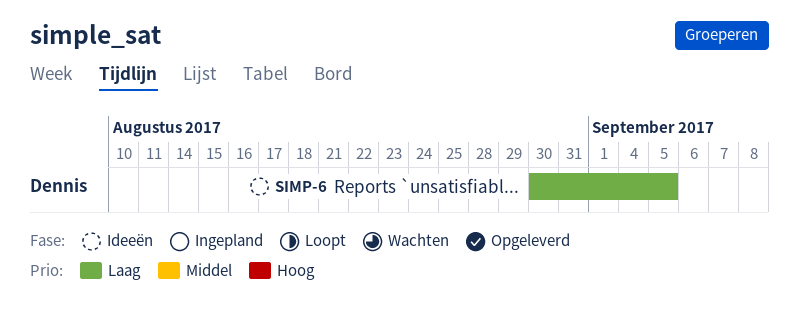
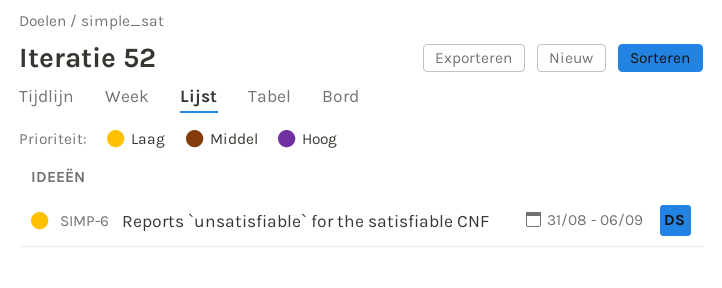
SIMP-6, start: Aug 30 -> Aug 31
SIMP-6, due: Sep 5 -> Sep 6

